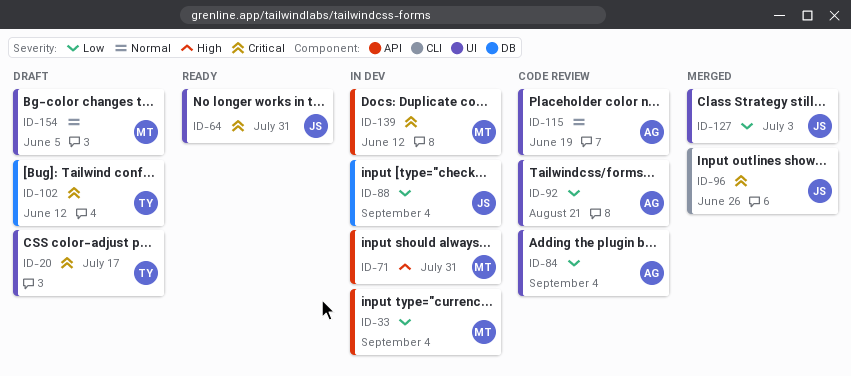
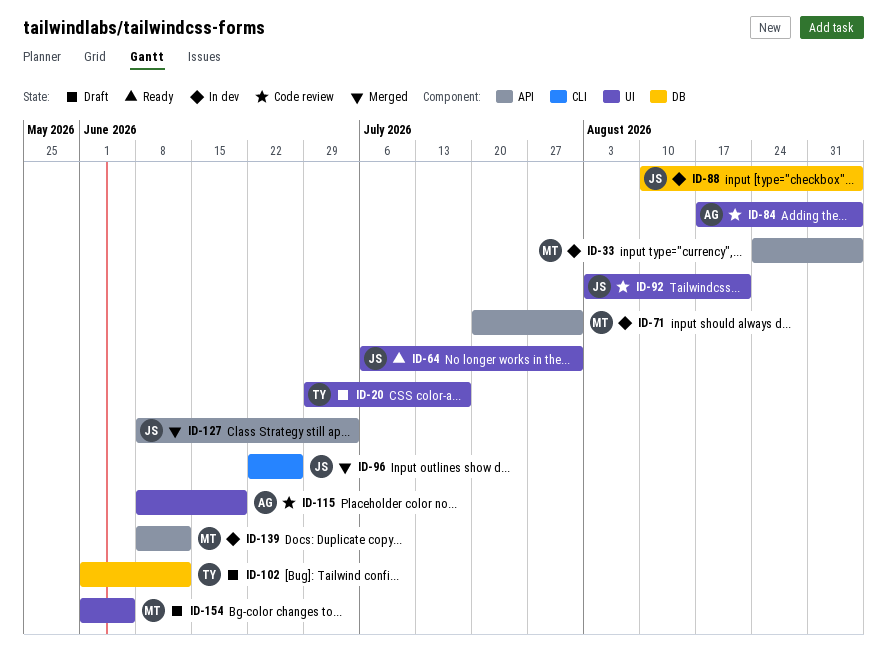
ID-92, owner: AG -> JS
ID-127, label: UI -> API

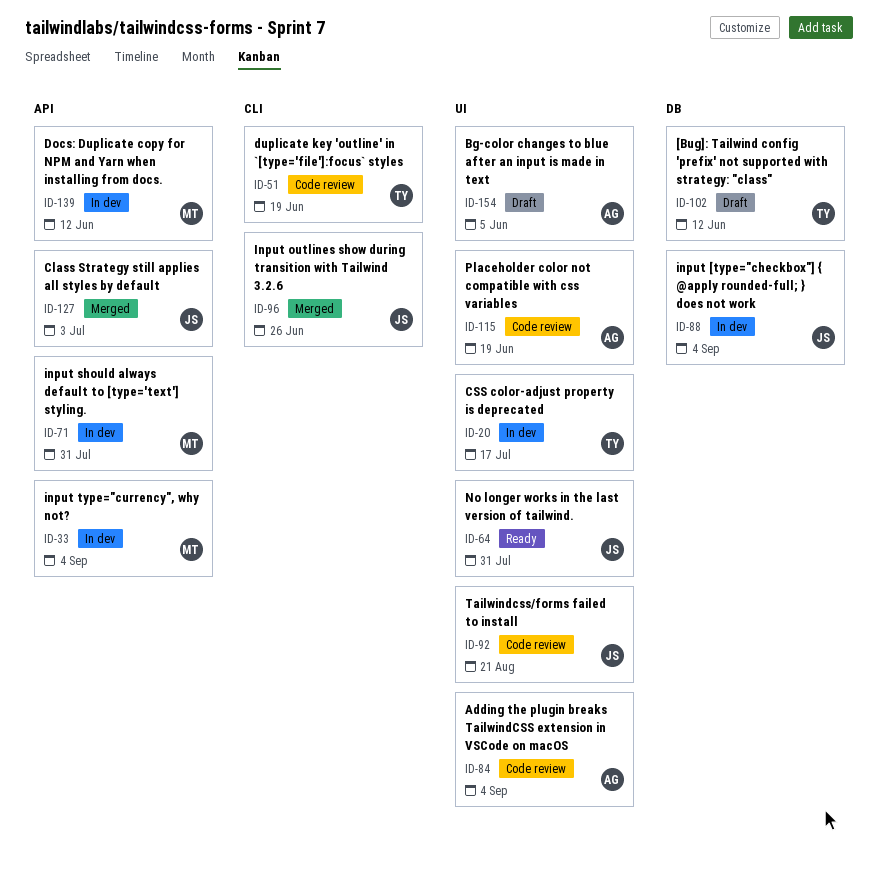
ID-20, status: Draft -> In dev
ID-51: none -> present
ID-154, owner: MT -> AG

